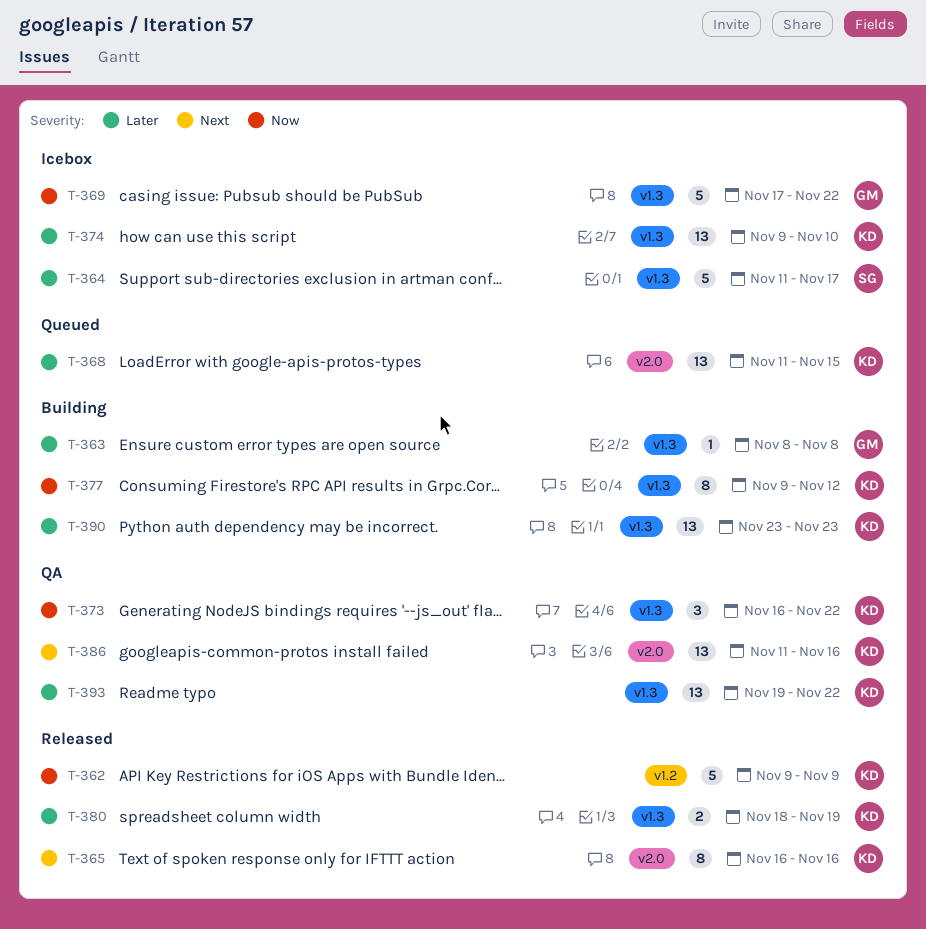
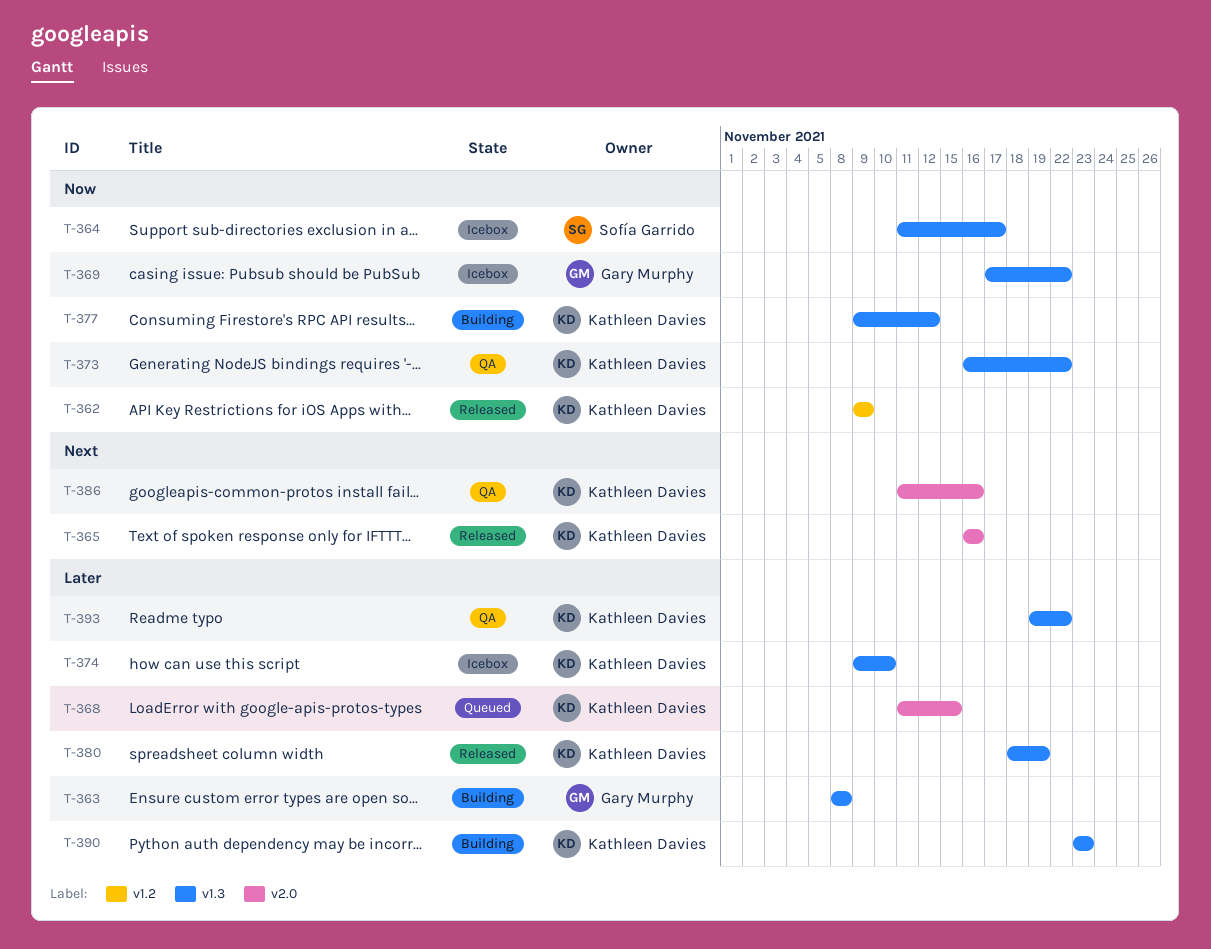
T-364, priority: Later -> Now

